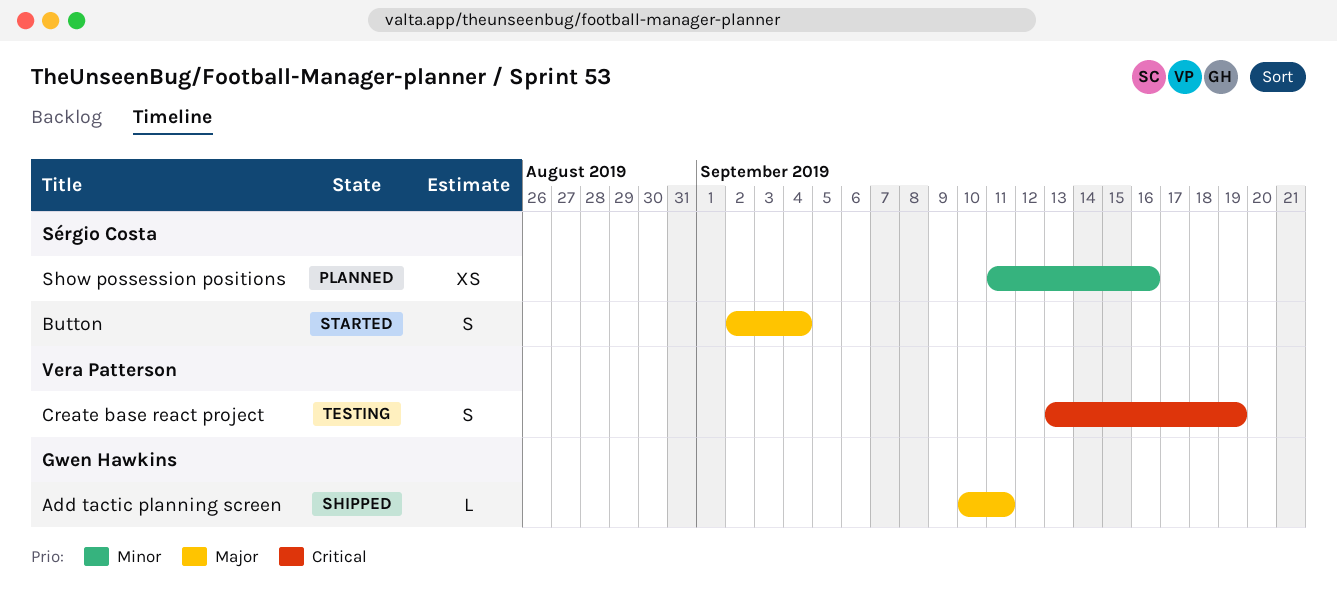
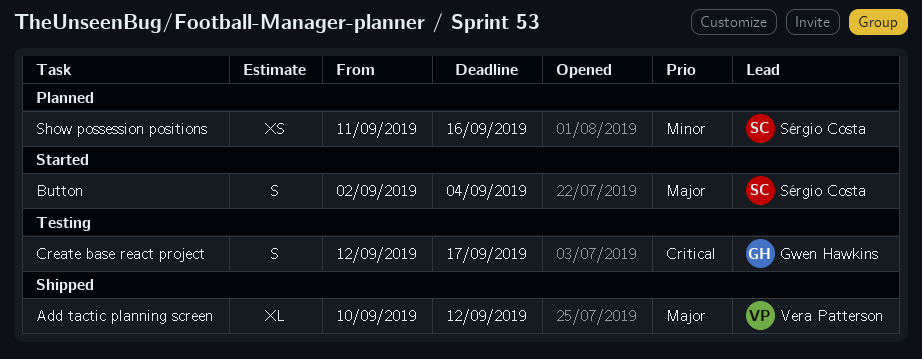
Add tactic planning screen, owner: Gwen Hawkins -> Vera Patterson
Add tactic planning screen, estimate: L -> XL
Add tactic planning screen, due: Sep 11 -> Sep 12
Create base react project, owner: Vera Patterson -> Gwen Hawkins
Create base react project, start: Sep 13 -> Sep 12
Create base react project, due: Sep 19 -> Sep 17

